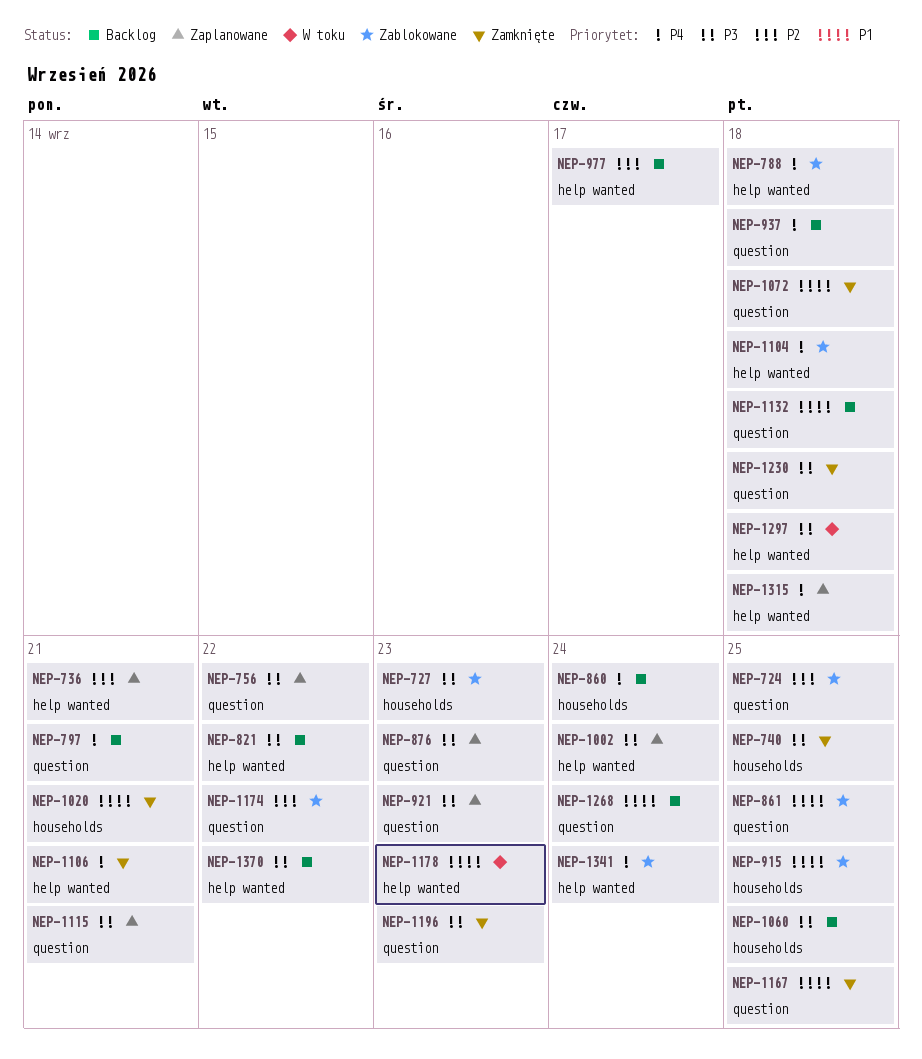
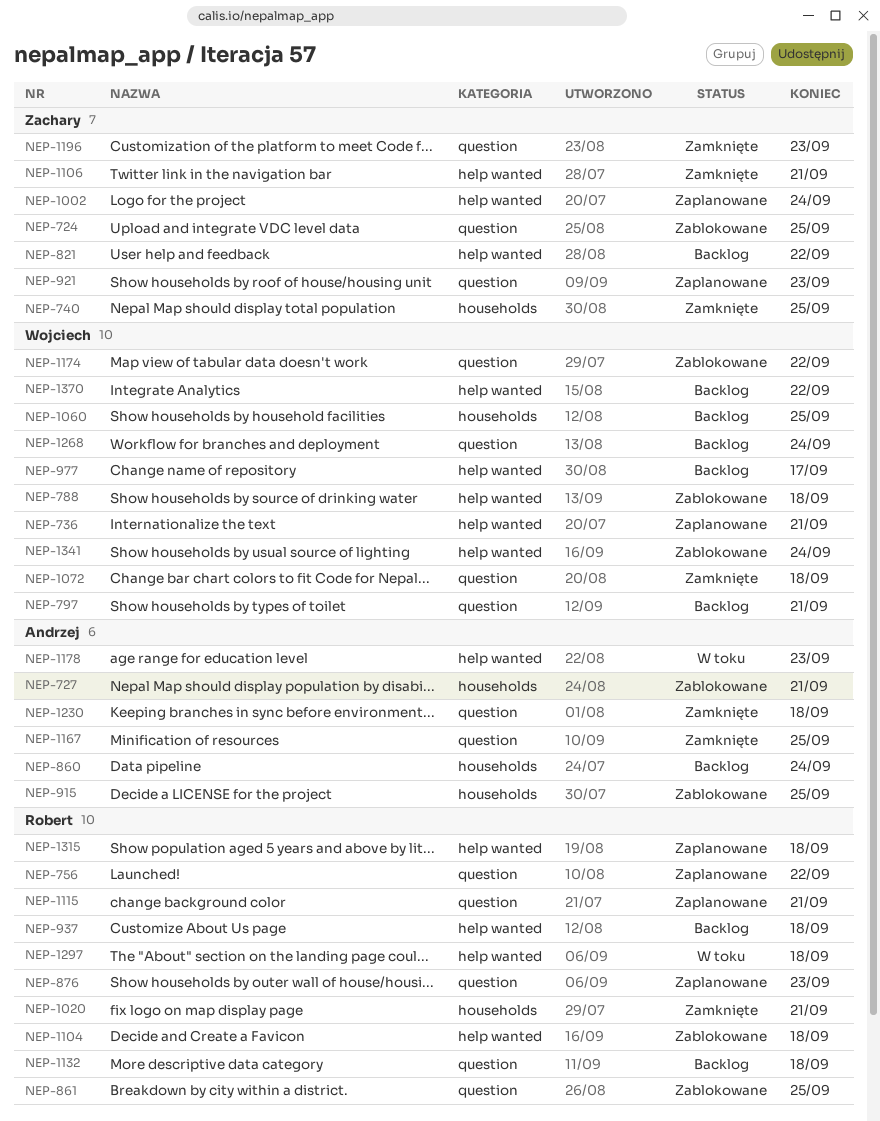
NEP-727, due: Sep 23 -> Sep 21
NEP-937, label: question -> help wanted

